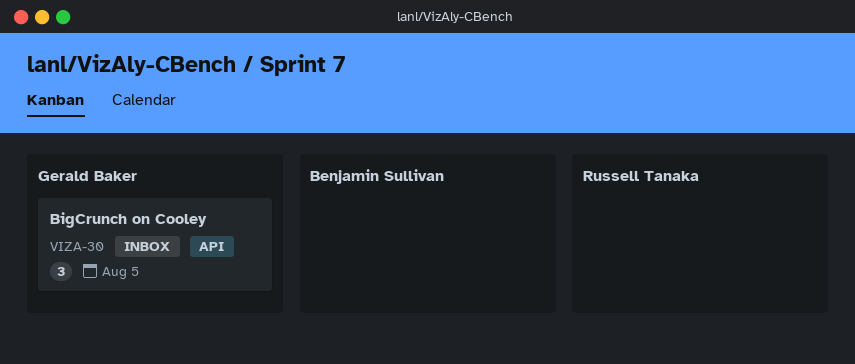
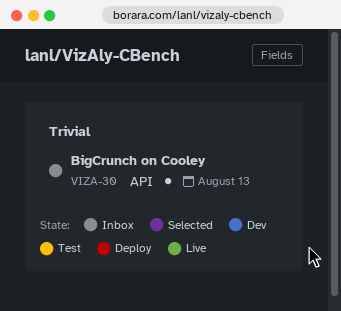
VIZA-30, estimate: 3 -> 1
VIZA-30, due: Aug 5 -> Aug 13

